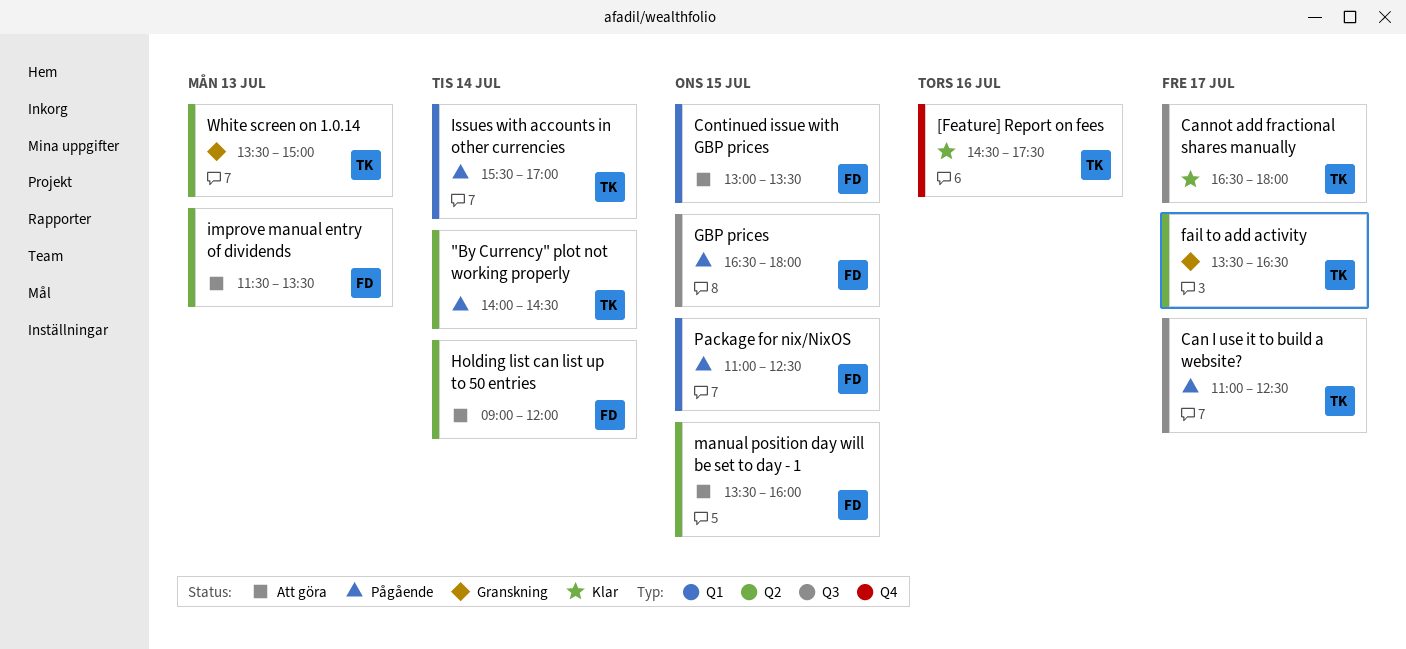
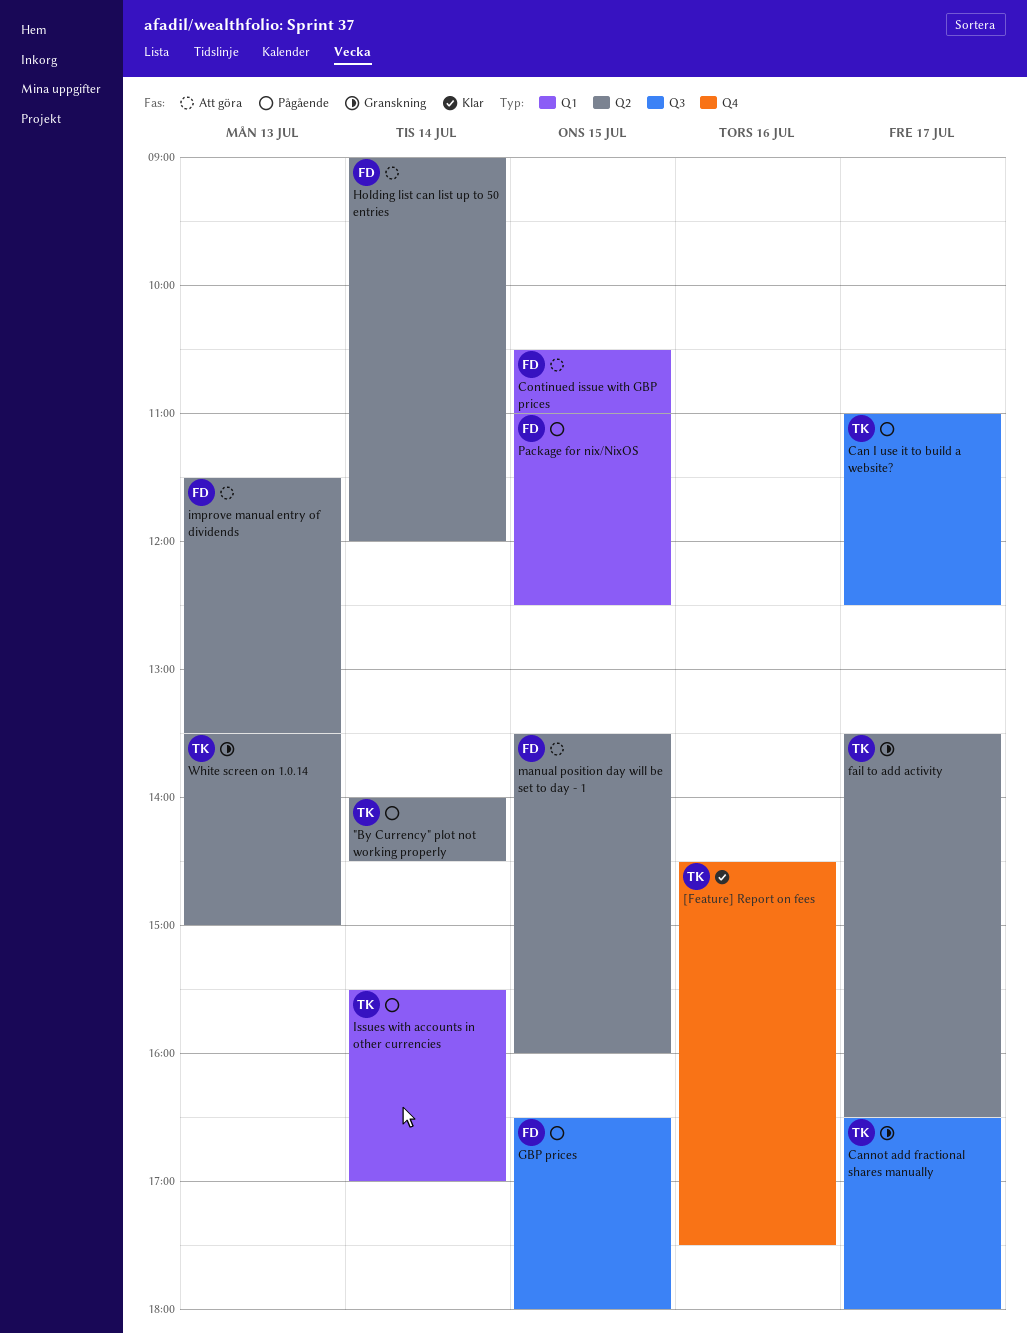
Cannot add fractional shares manually, status: Klar -> Granskning
Continued issue with GBP prices, begins: 13:00 -> 10:30
Continued issue with GBP prices, ends: 13:30 -> 11:00

